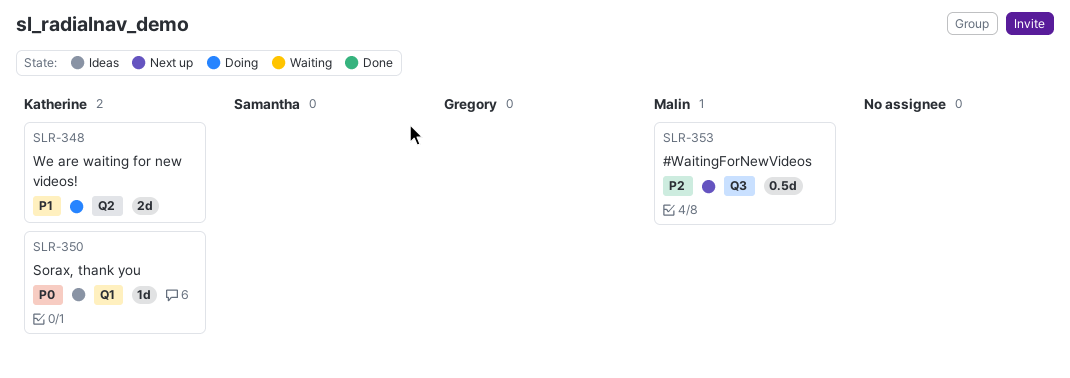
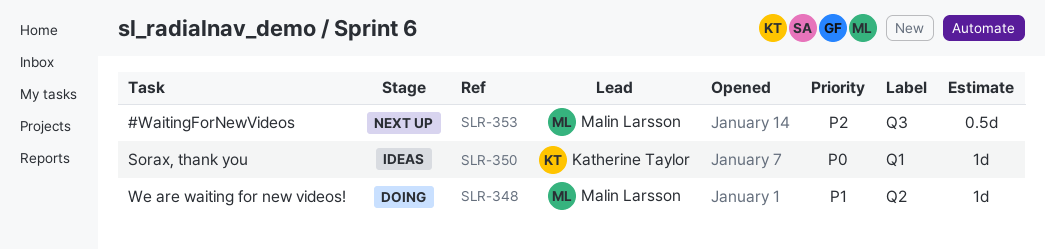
SLR-348, owner: Katherine Taylor -> Malin Larsson
SLR-348, estimate: 2d -> 1d

